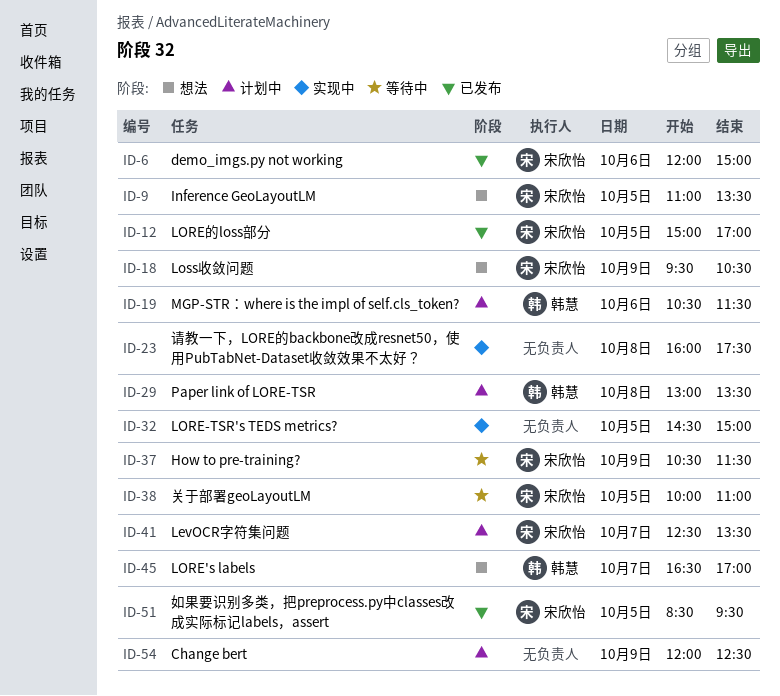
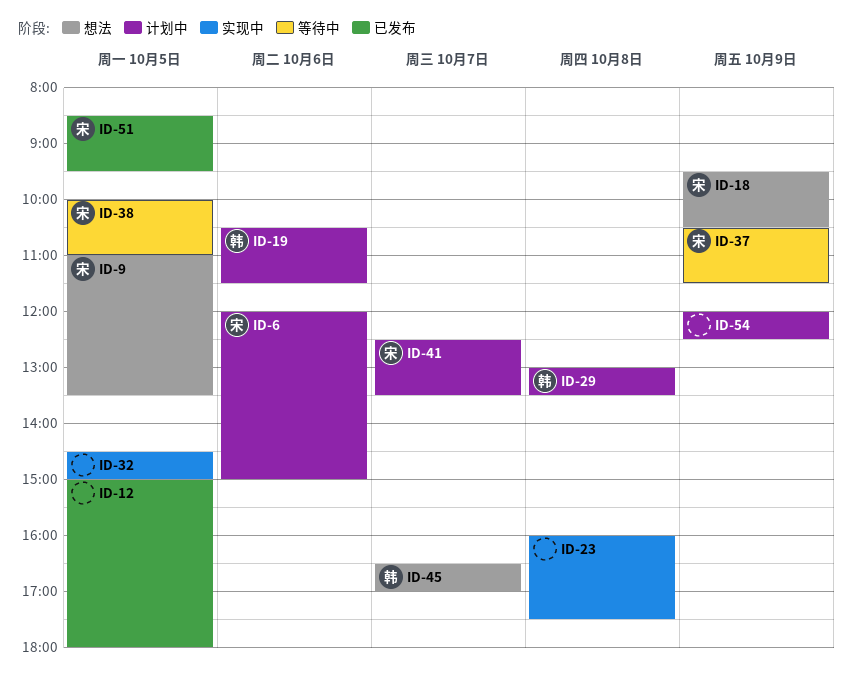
ID-6, status: 已发布 -> 计划中
ID-12, owner: 宋欣怡 -> none
ID-12, ends: 17:00 -> 18:00

